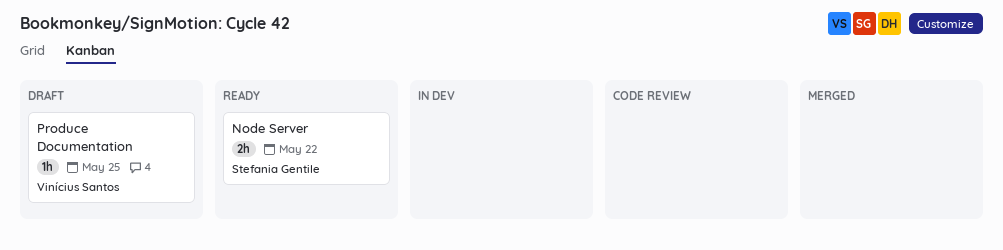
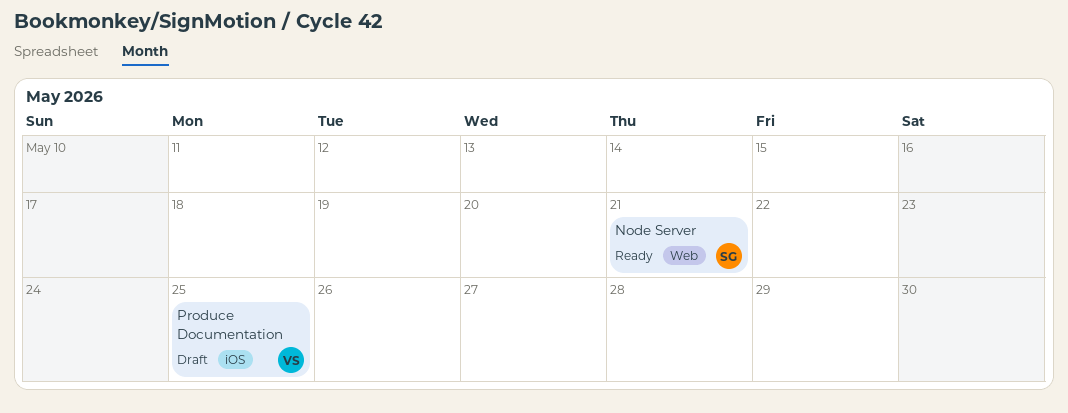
Node Server, due: May 22 -> May 21

